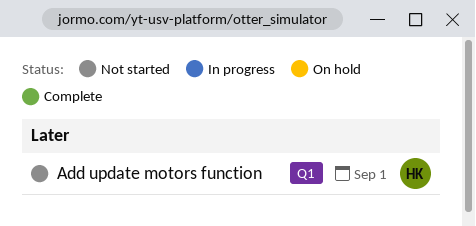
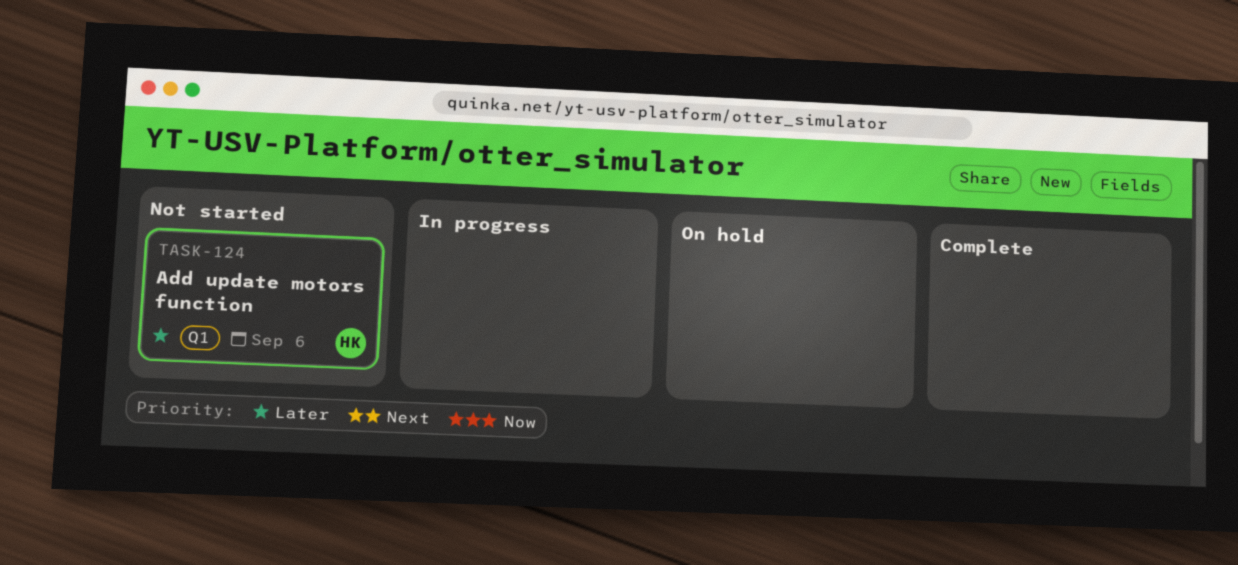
Add update motors function, due: Sep 1 -> Sep 6

